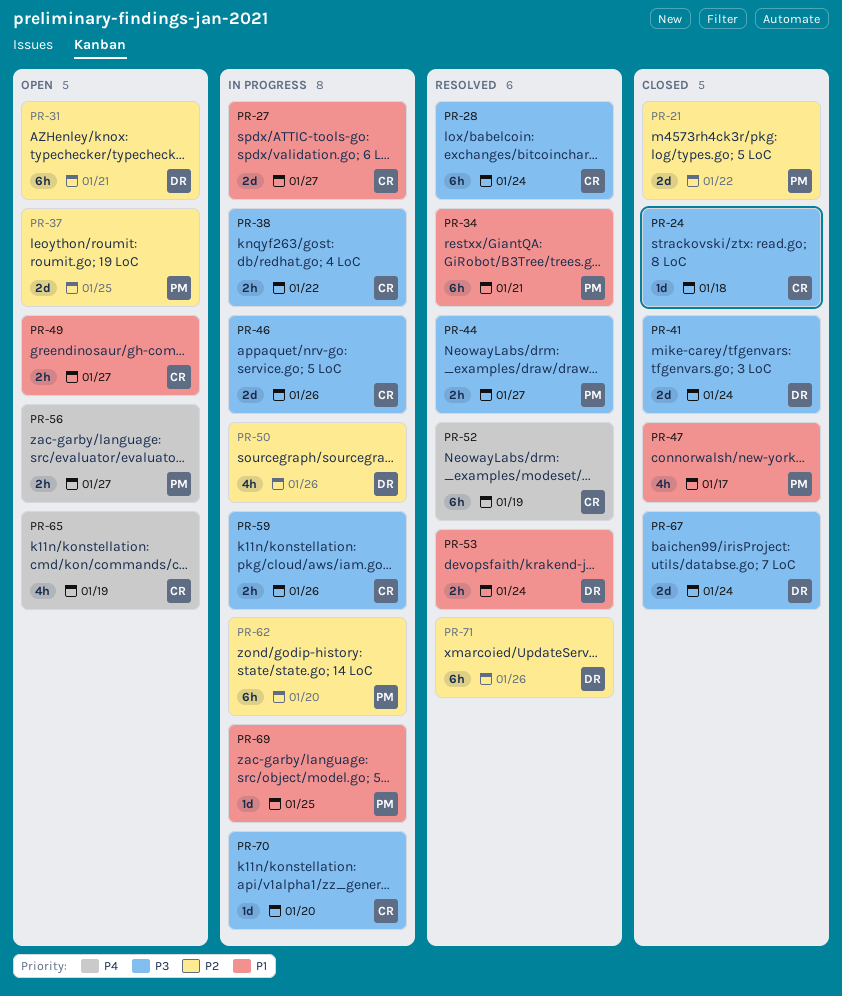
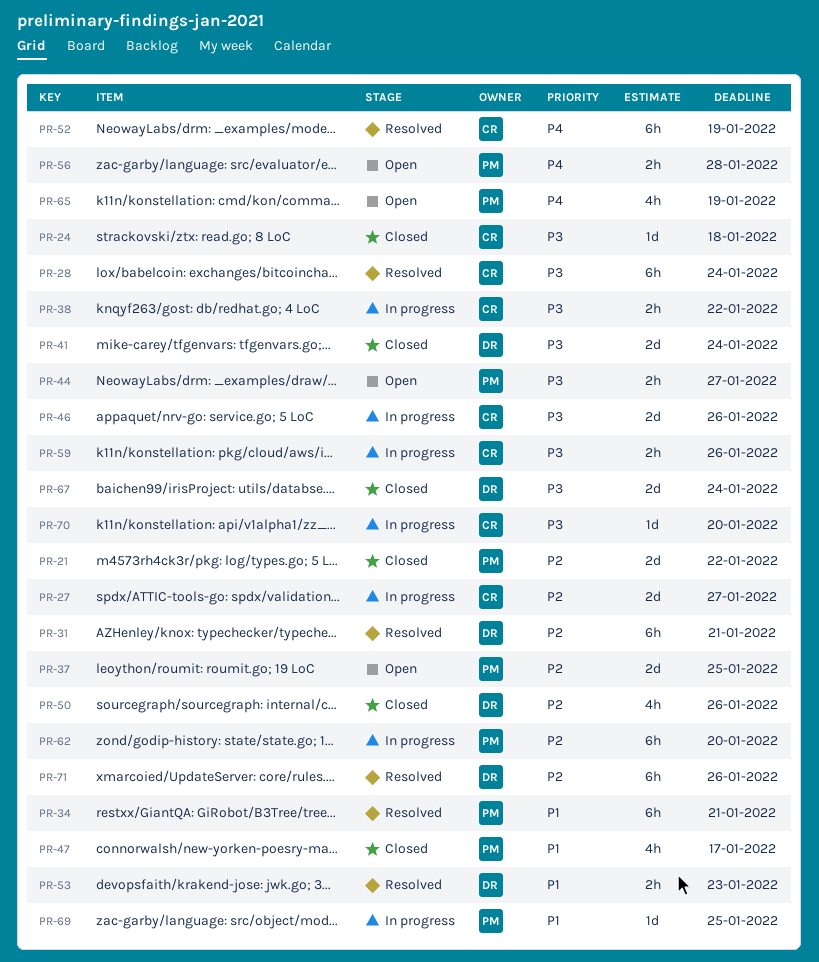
PR-27, priority: P1 -> P2
PR-31, status: Open -> Resolved
PR-44, status: Resolved -> Open
PR-49: present -> none
PR-50, status: In progress -> Closed
PR-53, due: Jan 24 -> Jan 23
PR-56, due: Jan 27 -> Jan 28
PR-65, owner: CR -> PM

